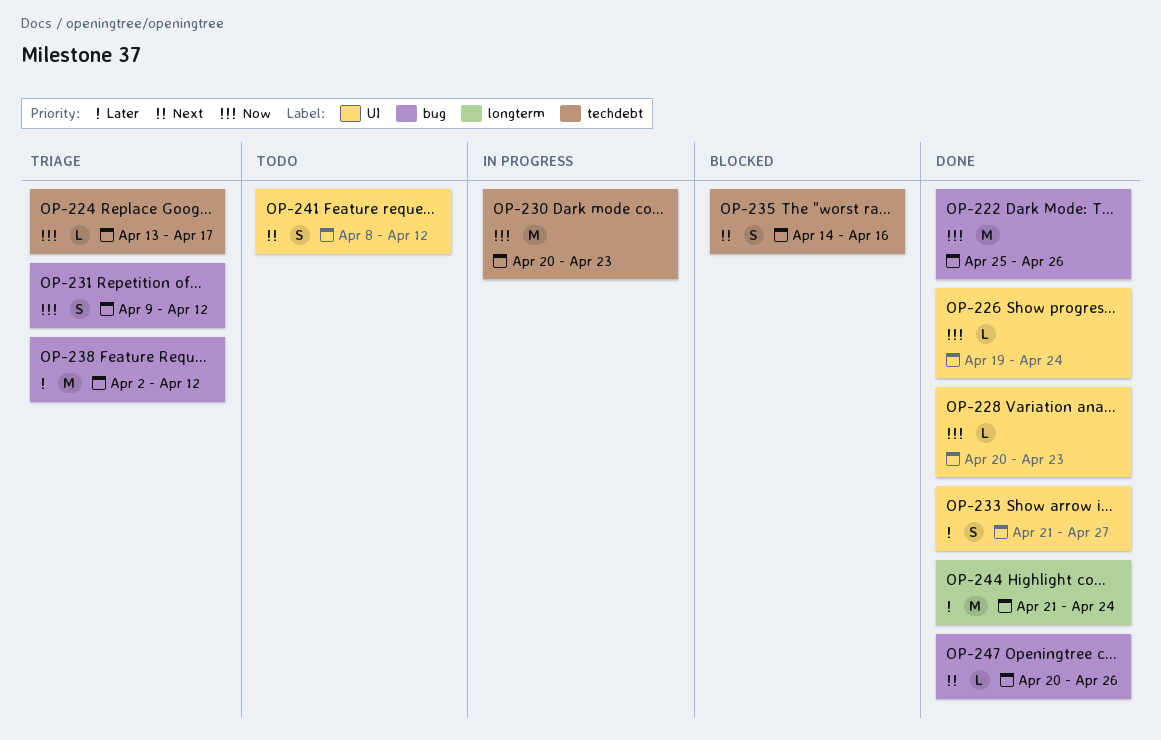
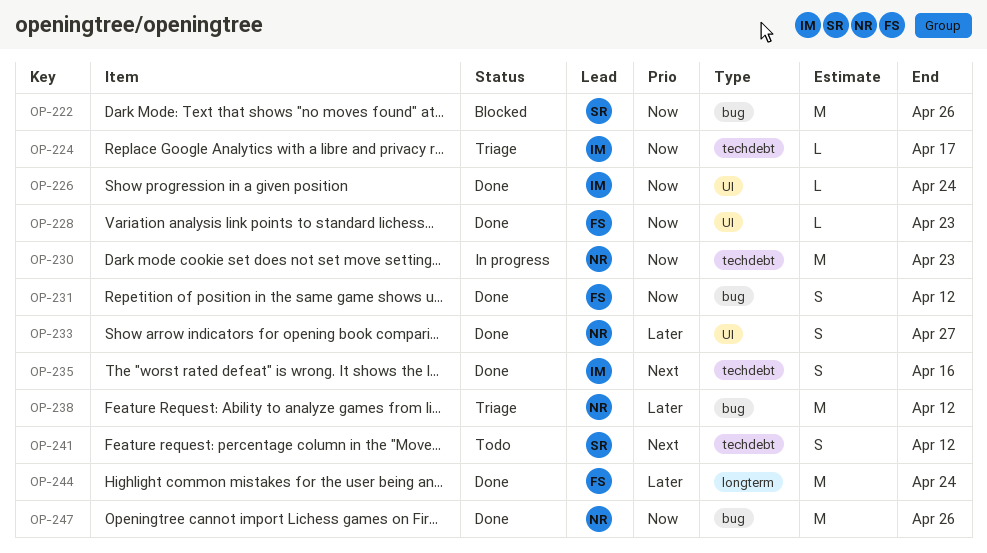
OP-222, status: Done -> Blocked
OP-231, status: Triage -> Done
OP-235, status: Blocked -> Done
OP-241, label: UI -> techdebt
OP-247, priority: Next -> Now
OP-247, estimate: L -> M

